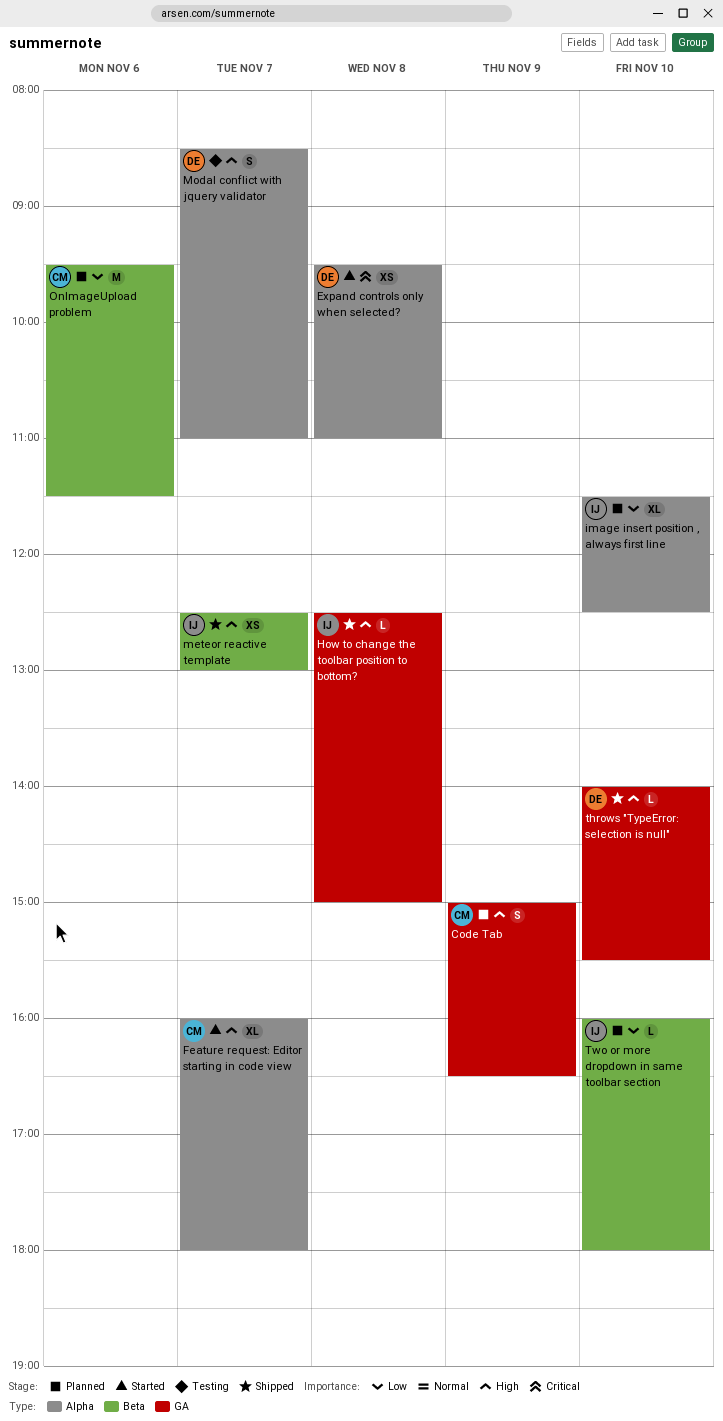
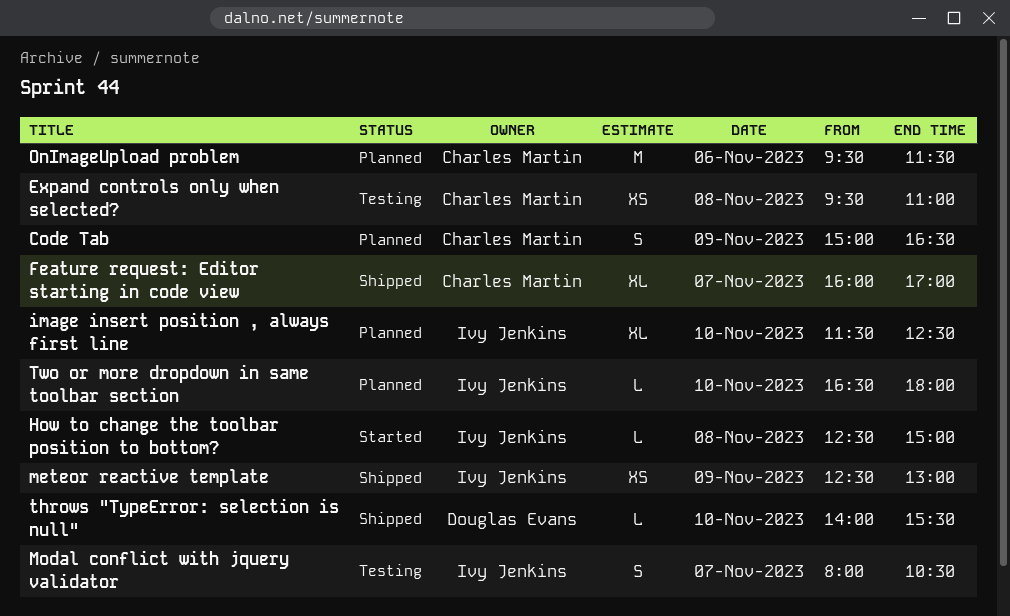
Expand controls only when selected?, status: Started -> Testing
Expand controls only when selected?, owner: Douglas Evans -> Charles Martin
Feature request: Editor starting in code view, status: Started -> Shipped
Feature request: Editor starting in code view, ends: 18:00 -> 17:00
How to change the toolbar position to bottom?, status: Shipped -> Started
meteor reactive template, day: Nov 7 -> Nov 9
Modal conflict with jquery validator, owner: Douglas Evans -> Ivy Jenkins
Modal conflict with jquery validator, begins: 08:30 -> 08:00
Modal conflict with jquery validator, ends: 11:00 -> 10:30
Two or more dropdown in same toolbar section, begins: 16:00 -> 16:30

